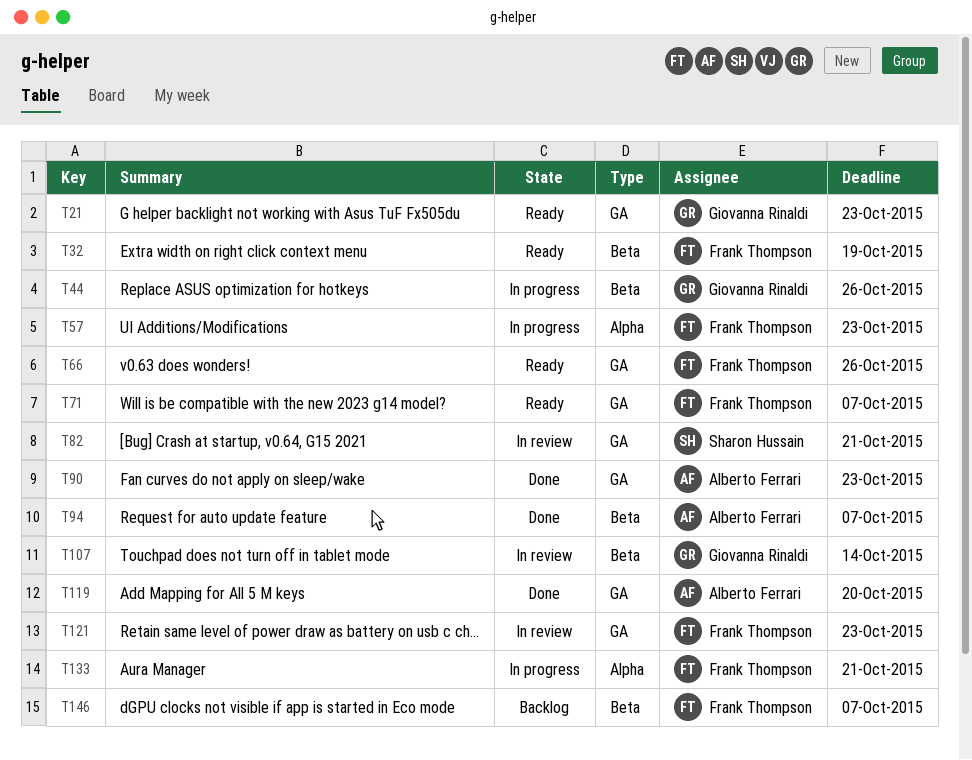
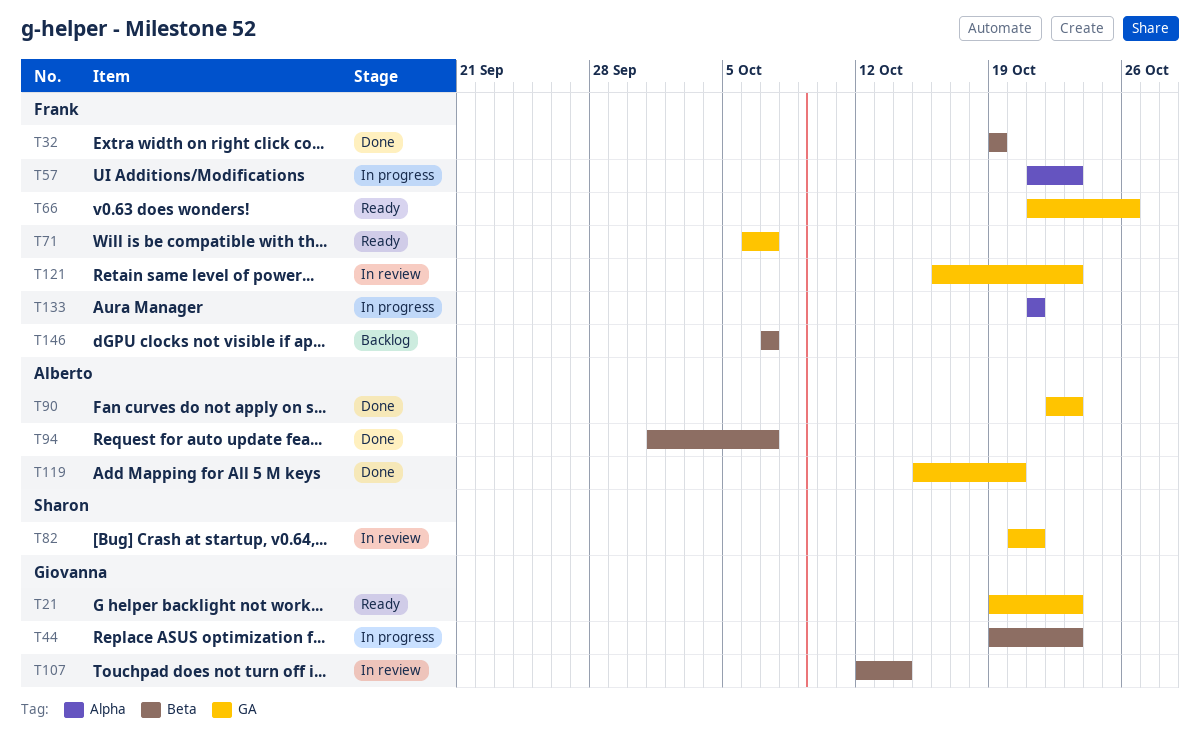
T32, status: Ready -> Done
T44, due: Oct 26 -> Oct 23

